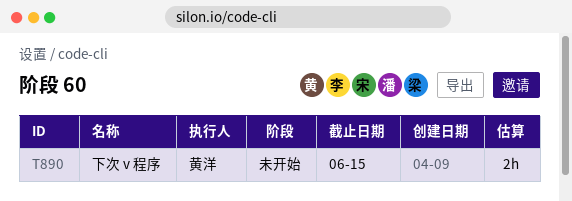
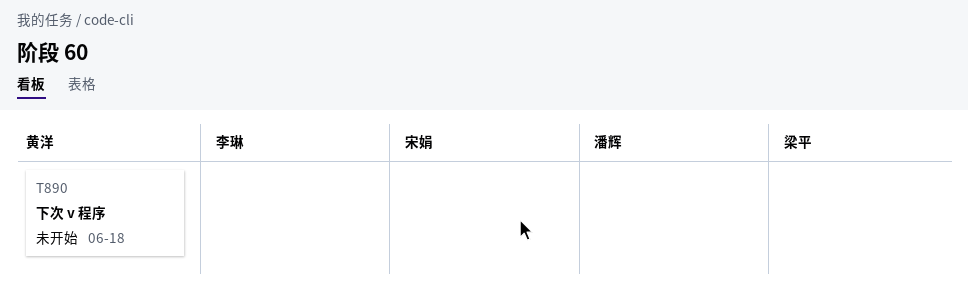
T890, due: Jun 15 -> Jun 18

